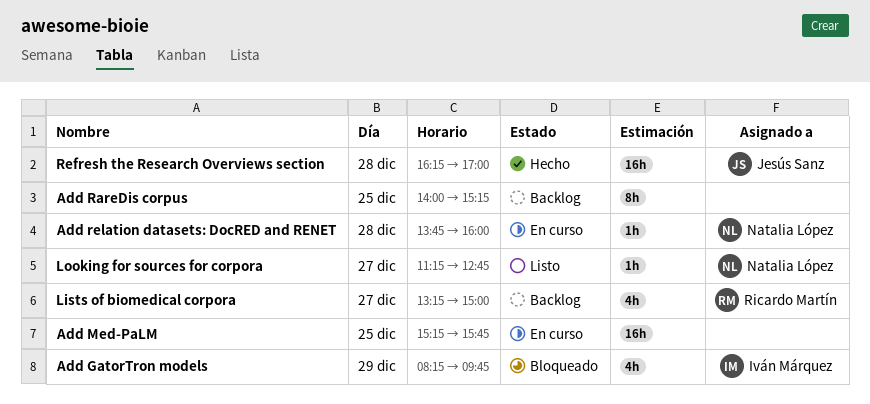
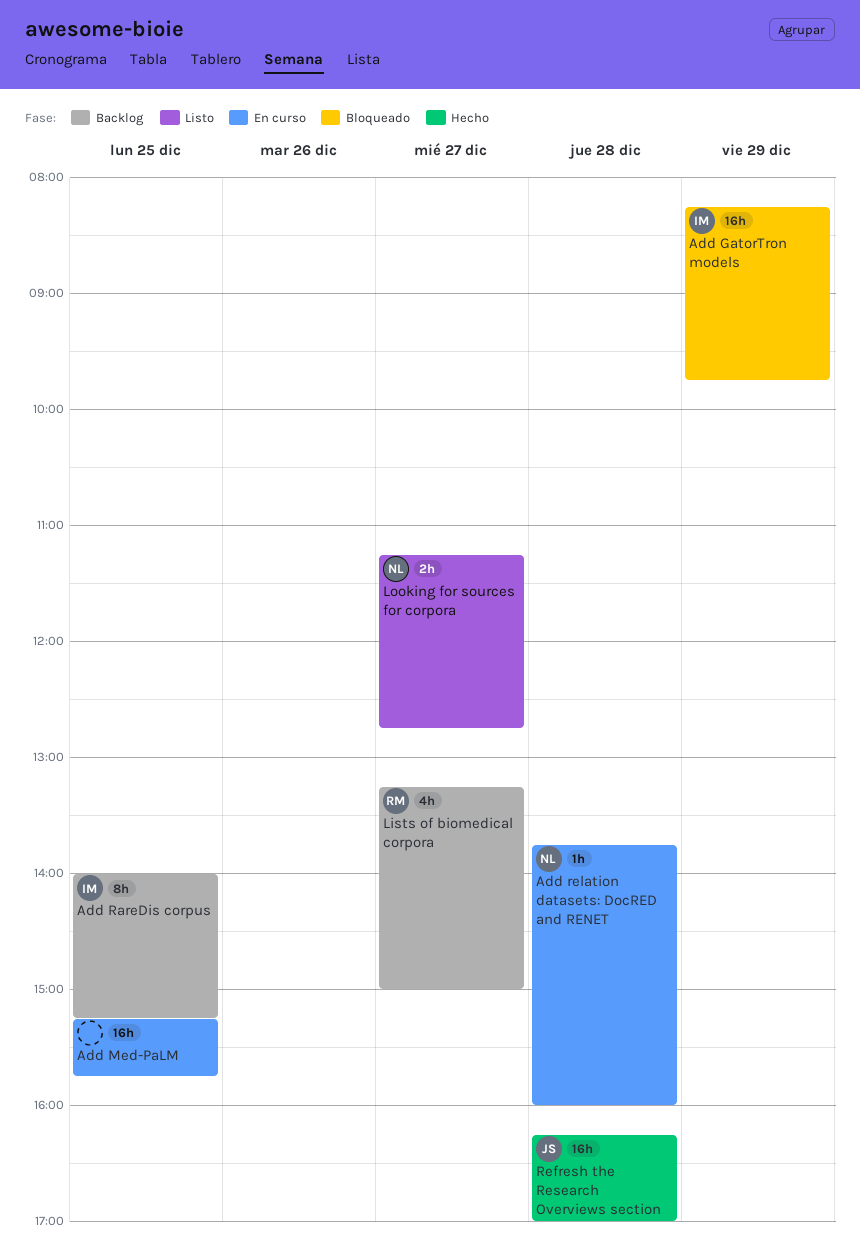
Add GatorTron models, estimate: 4h -> 16h
Add RareDis corpus, owner: none -> Iván Márquez
Looking for sources for corpora, estimate: 1h -> 2h

